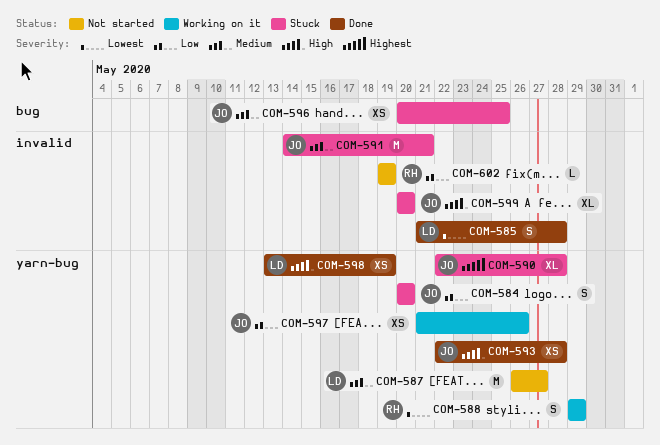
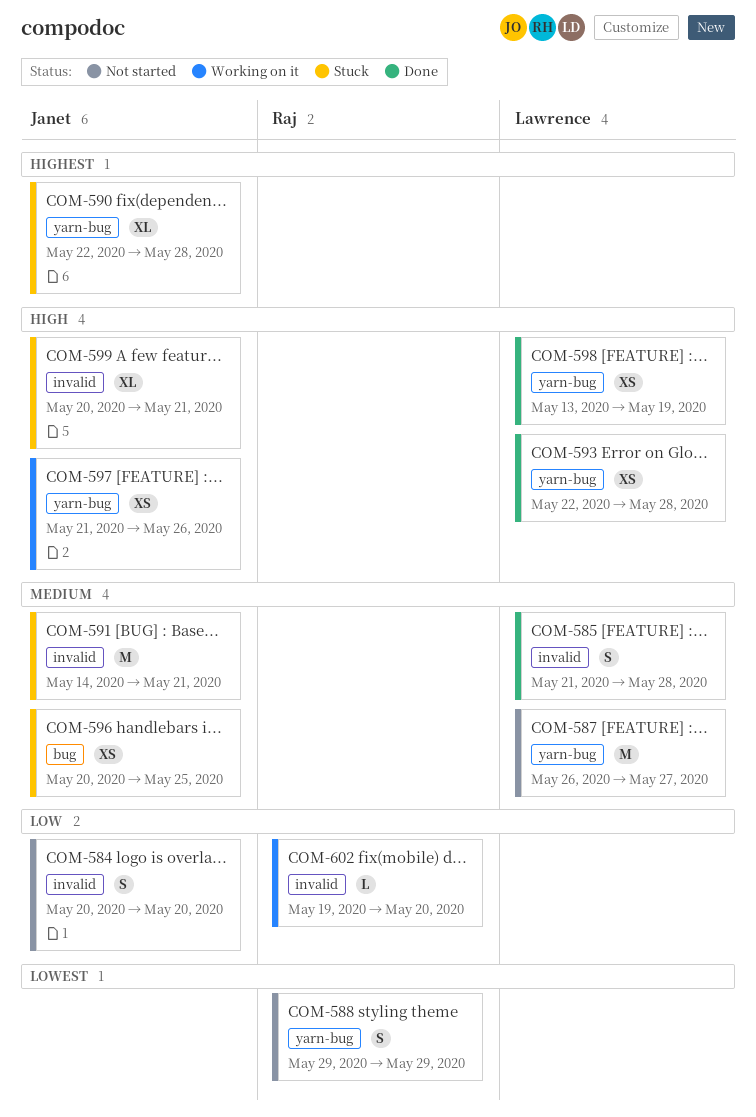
COM-584, status: Stuck -> Not started
COM-584, label: yarn-bug -> invalid
COM-585, priority: Lowest -> Medium
COM-588, status: Working on it -> Not started
COM-593, owner: Janet -> Lawrence
COM-597, priority: Low -> High
COM-599, due: May 20 -> May 21
COM-602, status: Not started -> Working on it
COM-602, due: May 19 -> May 20

